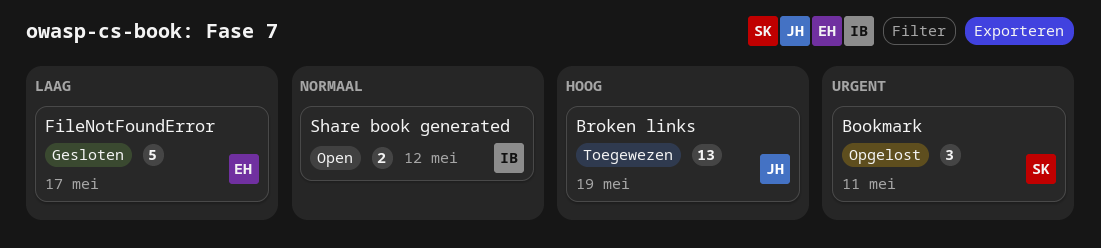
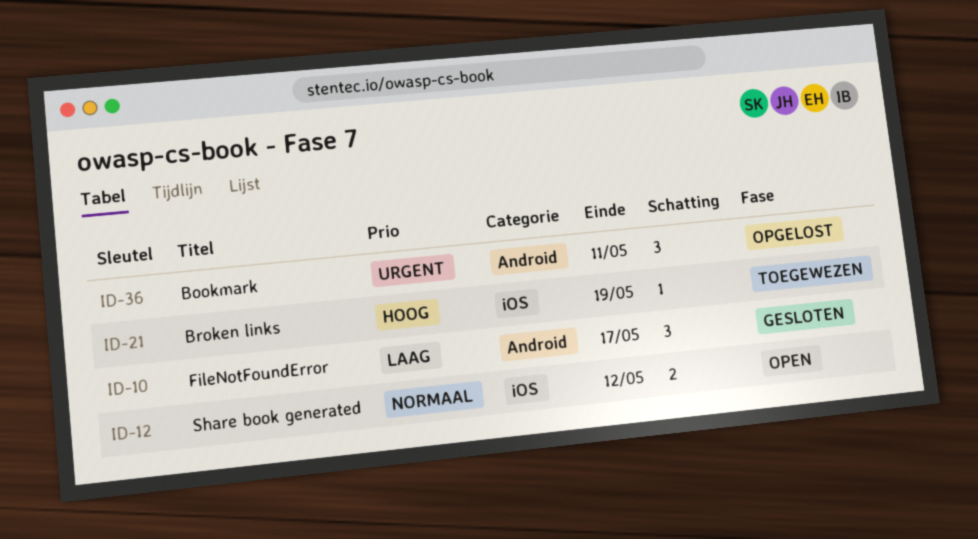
Broken links, estimate: 13 -> 1
FileNotFoundError, estimate: 5 -> 3

